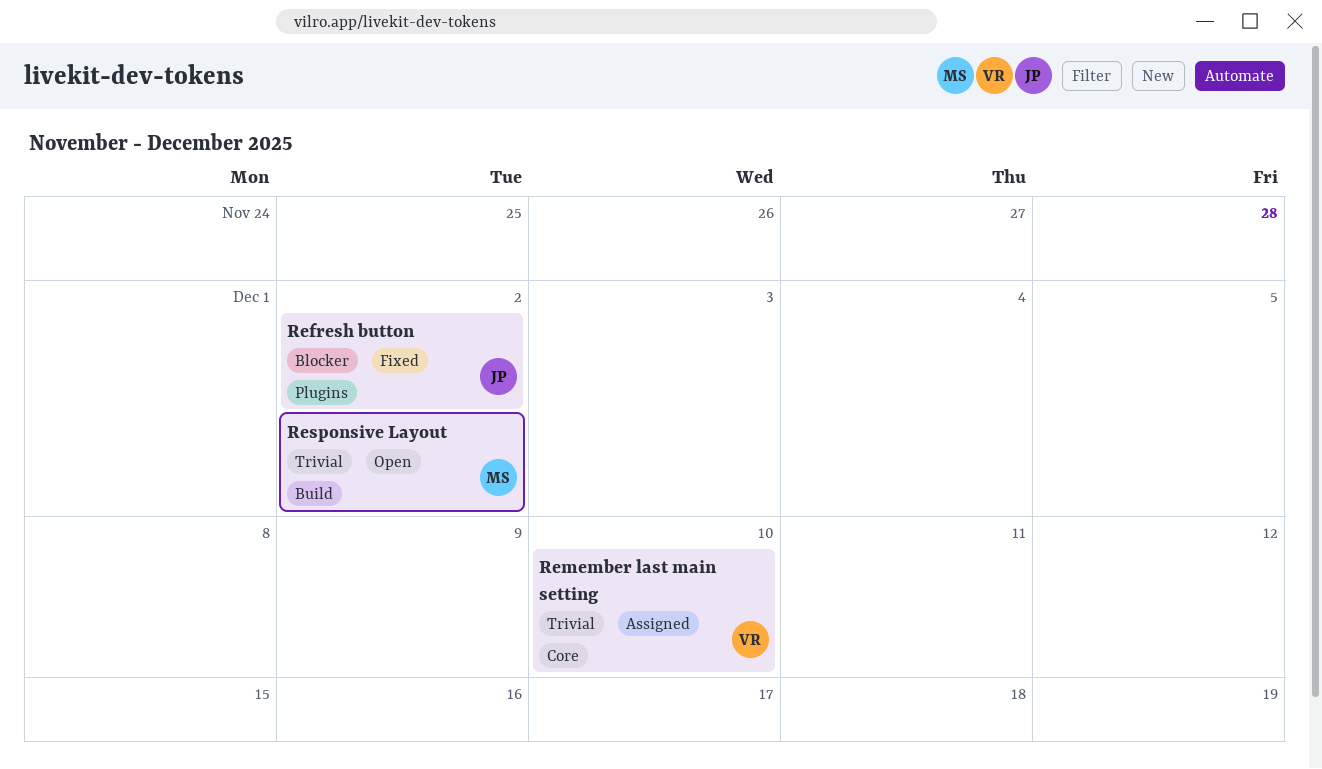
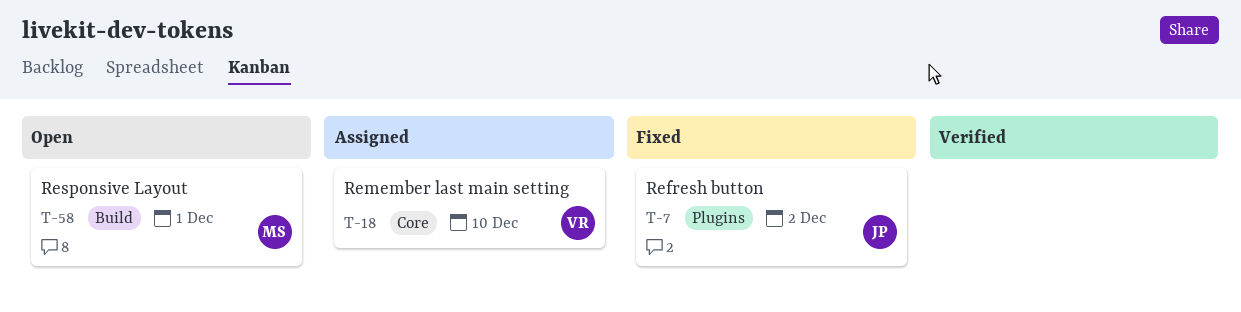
Responsive Layout, due: Dec 2 -> Dec 1

